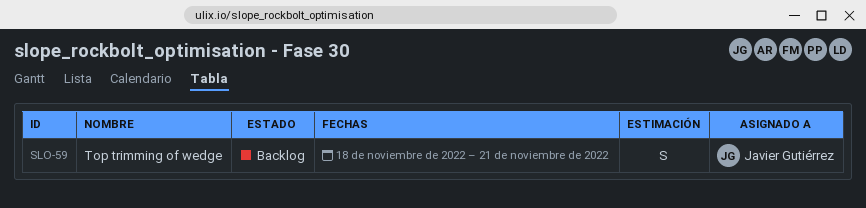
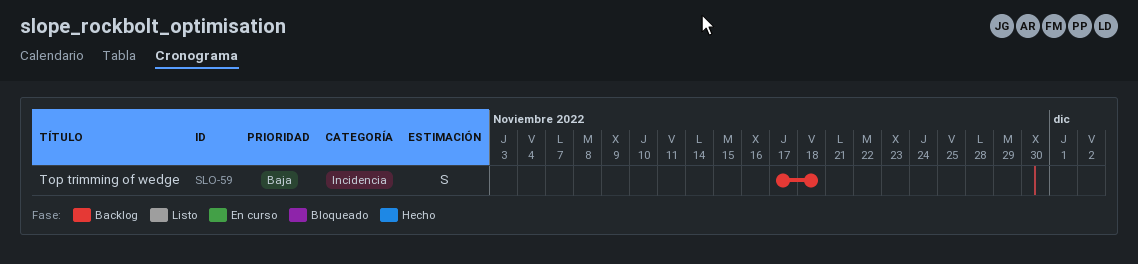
SLO-59, start: Nov 18 -> Nov 17
SLO-59, due: Nov 21 -> Nov 18

